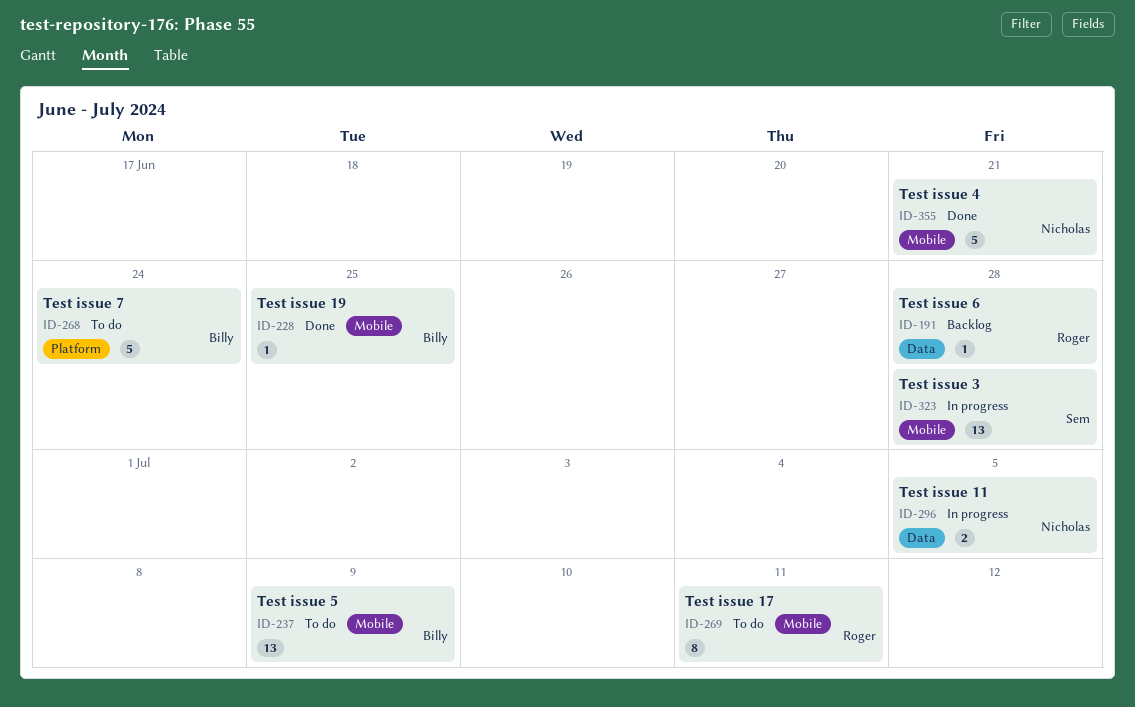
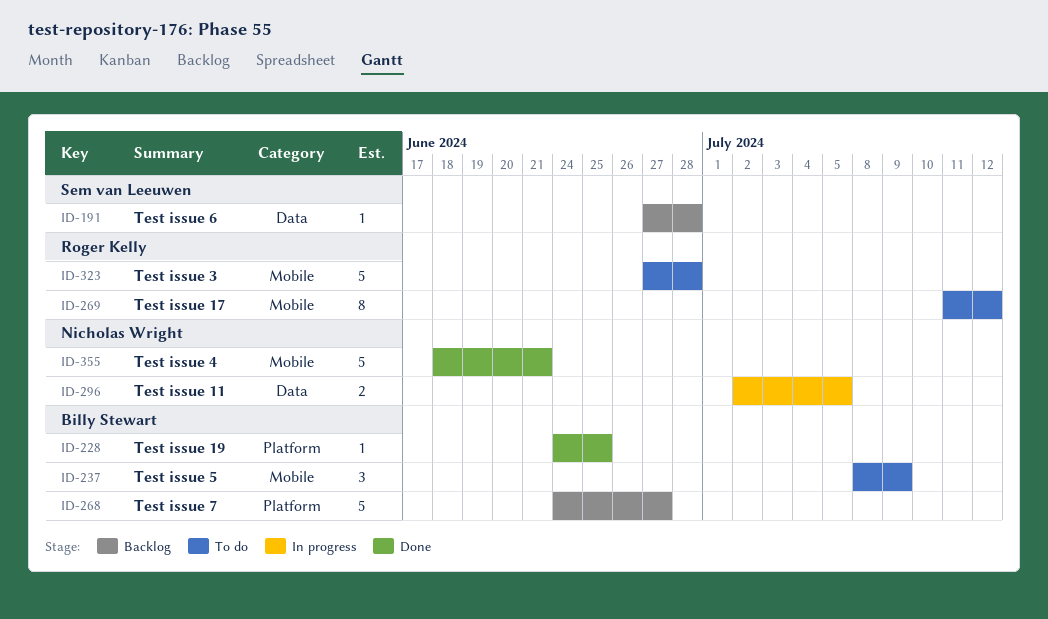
ID-191, owner: Roger Kelly -> Sem van Leeuwen
ID-228, label: Mobile -> Platform
ID-237, estimate: 13 -> 3
ID-268, status: To do -> Backlog
ID-268, due: Jun 24 -> Jun 27
ID-269, due: Jul 11 -> Jul 12
ID-323, status: In progress -> To do
ID-323, owner: Sem van Leeuwen -> Roger Kelly
ID-323, estimate: 13 -> 5

